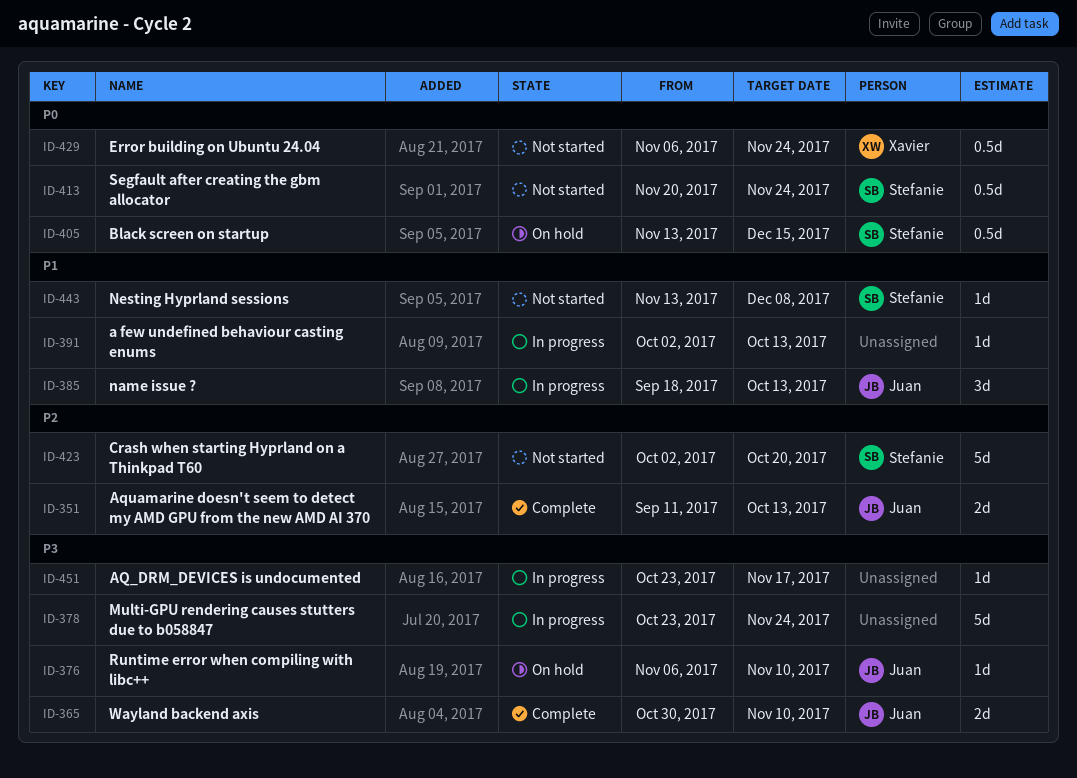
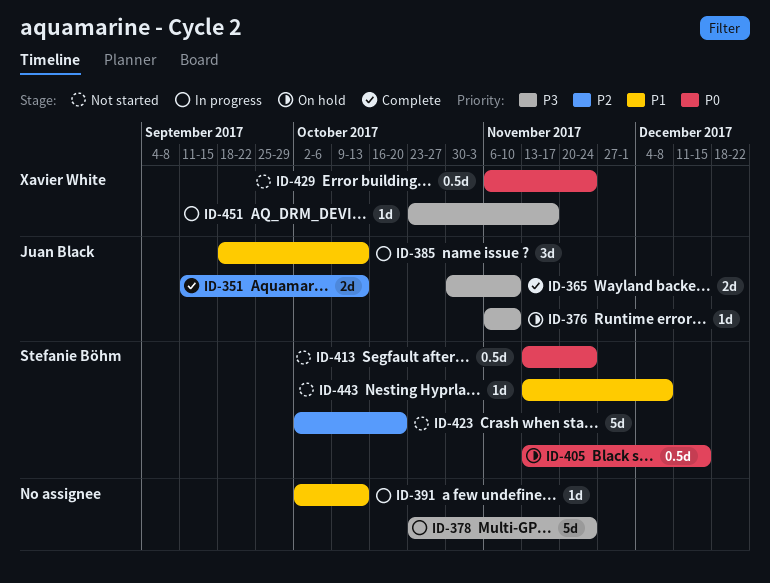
ID-413, start: Nov 20 -> Nov 13
ID-451, owner: none -> Xavier White

